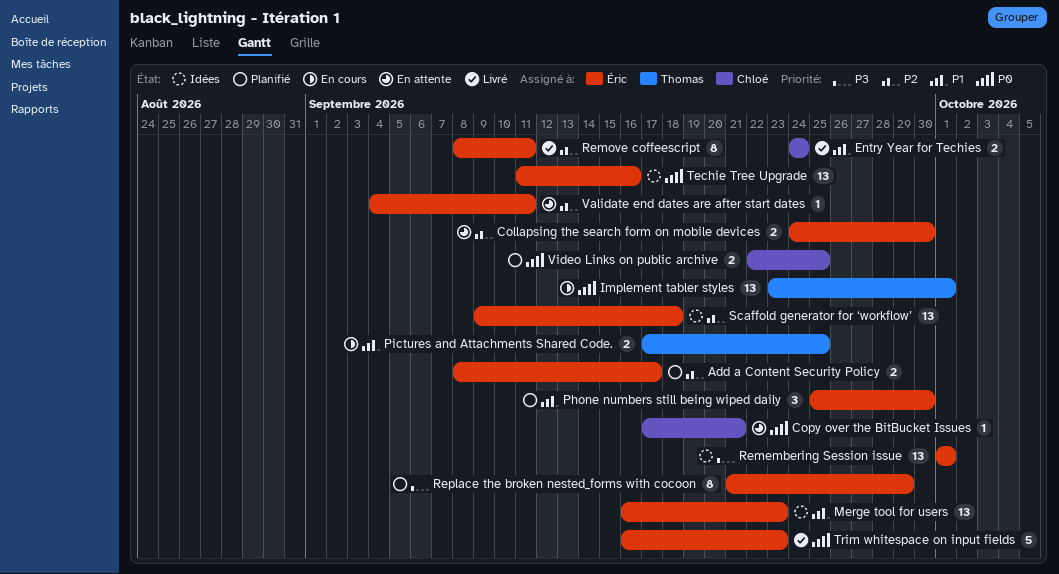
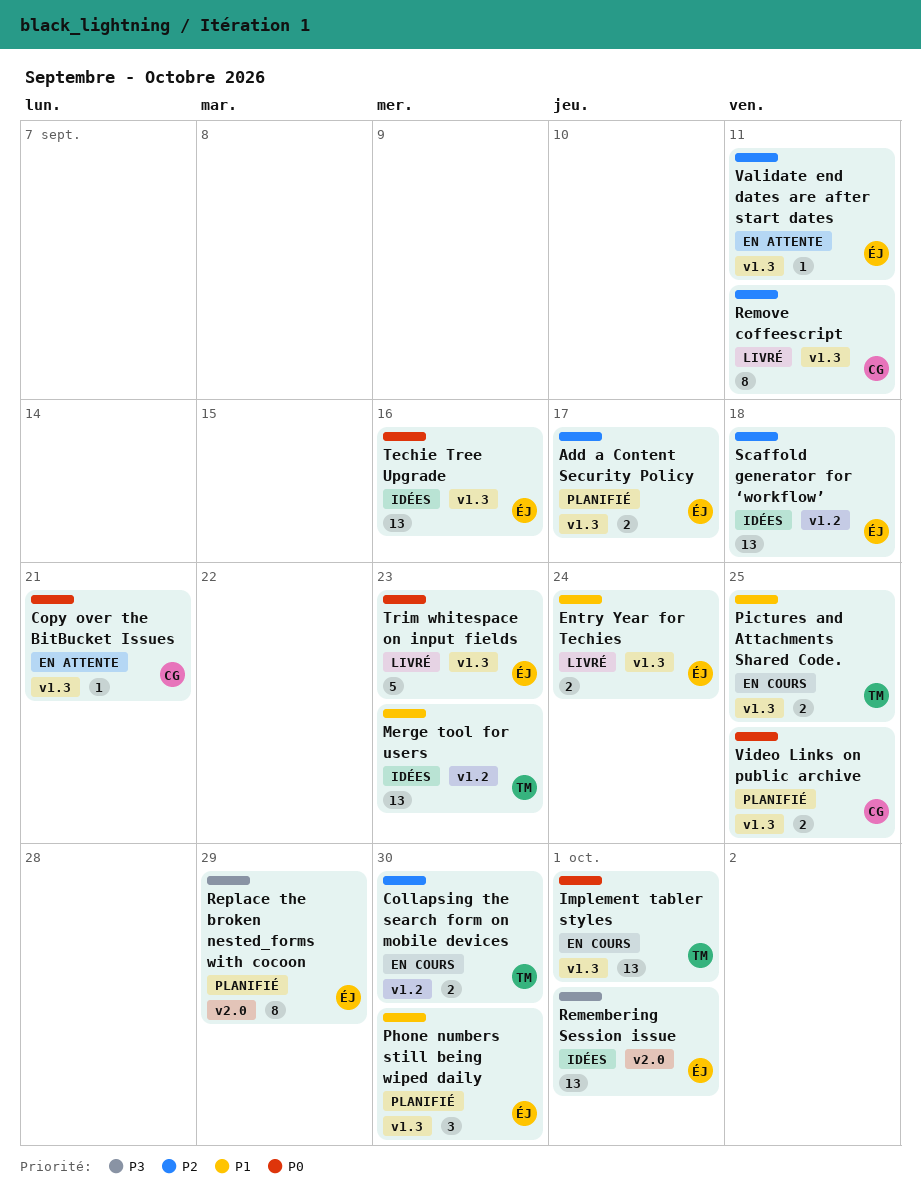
Collapsing the search form on mobile devices, status: En attente -> En cours
Collapsing the search form on mobile devices, owner: Éric -> Thomas
Entry Year for Techies, owner: Chloé -> Éric
Merge tool for users, owner: Éric -> Thomas
Remove coffeescript, owner: Éric -> Chloé

